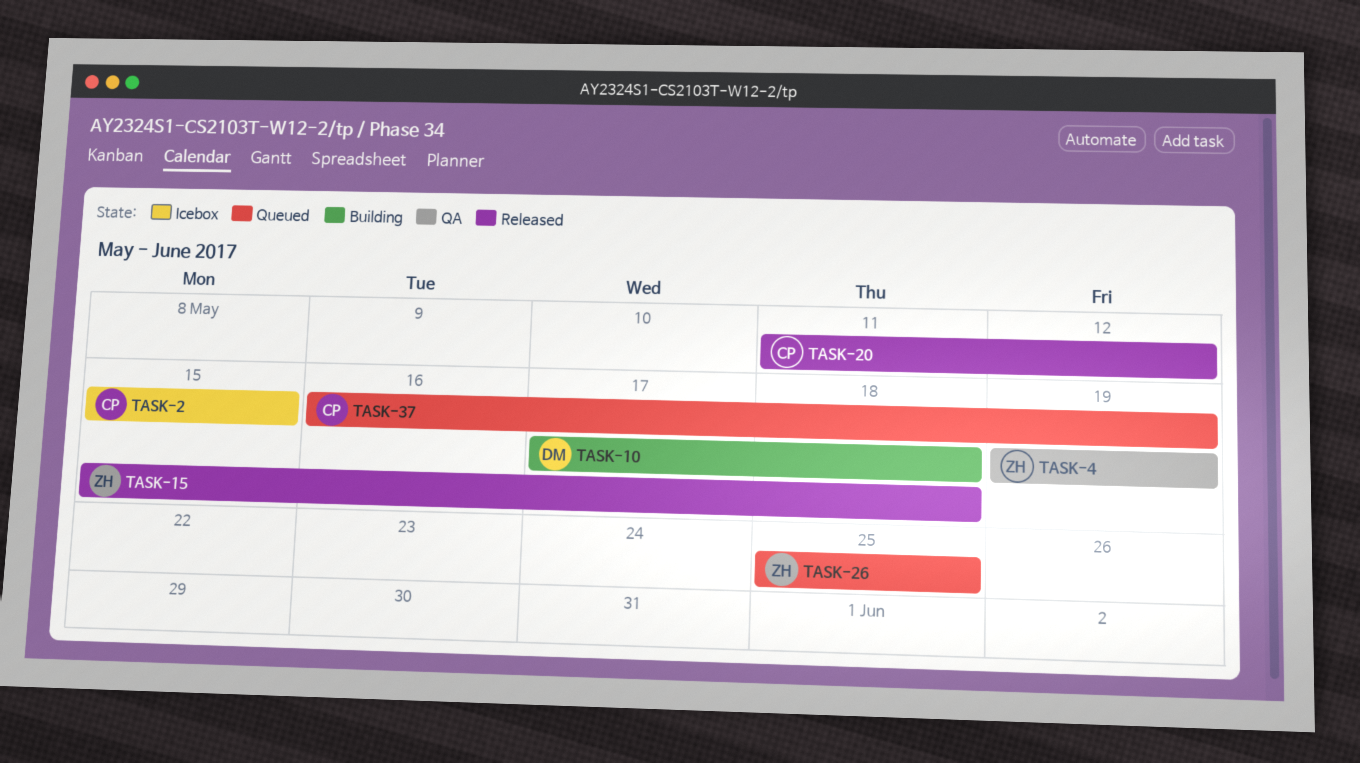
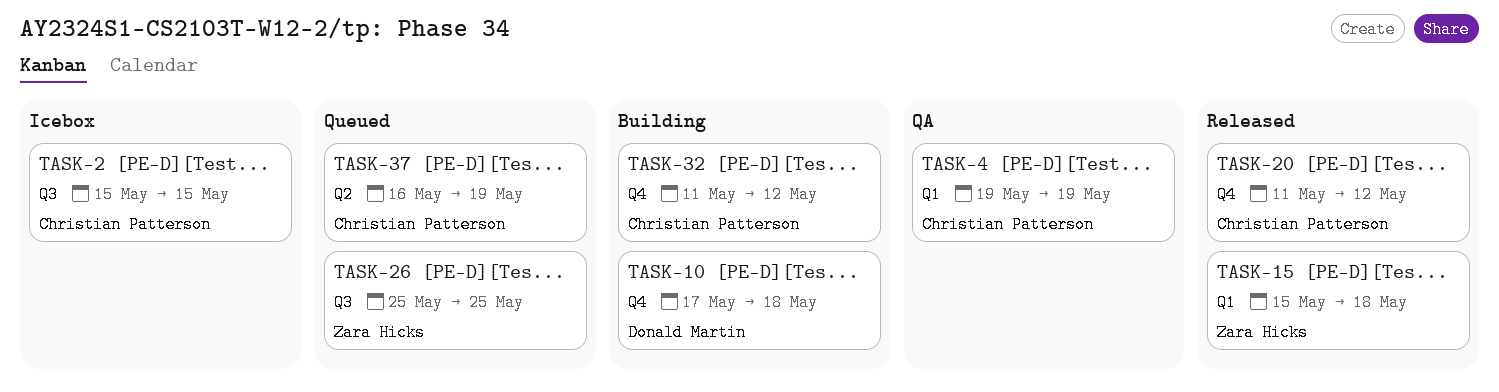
TASK-4, owner: Zara Hicks -> Christian Patterson
TASK-32: none -> present

